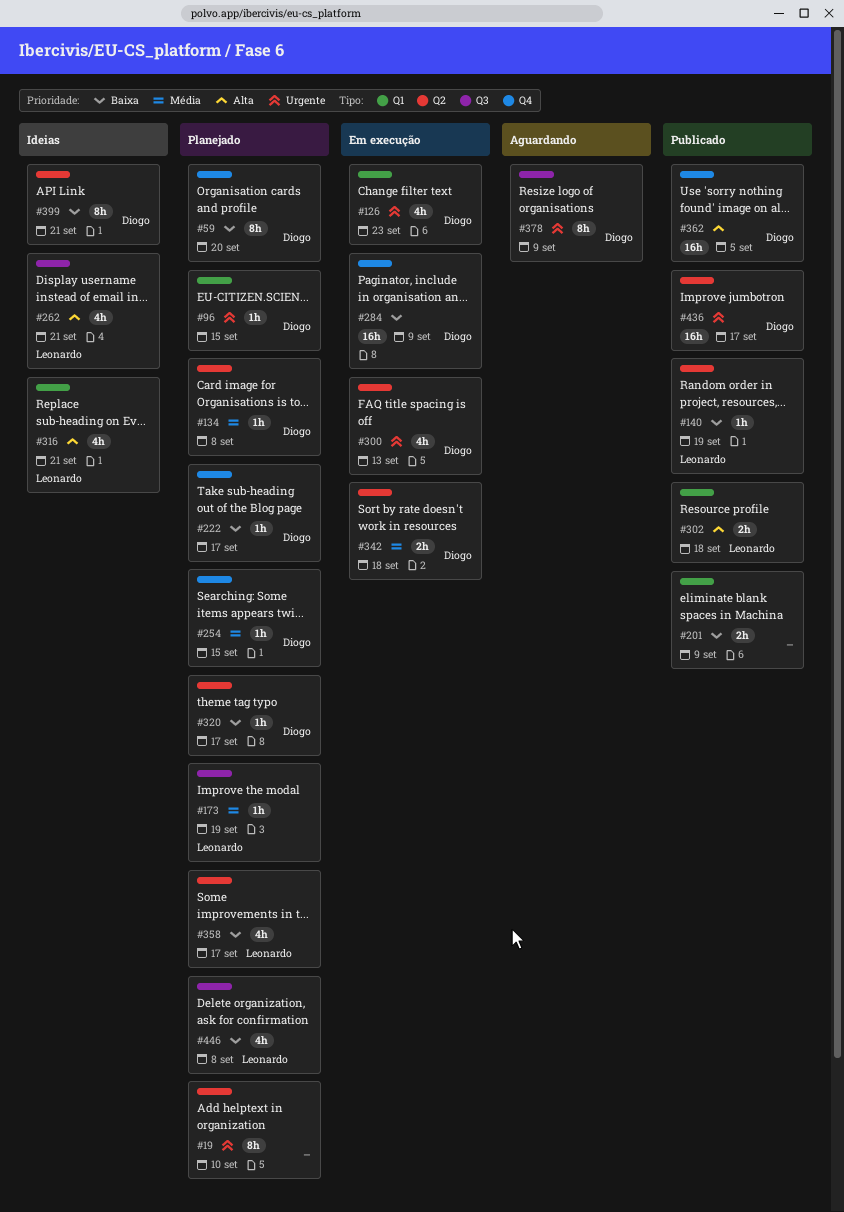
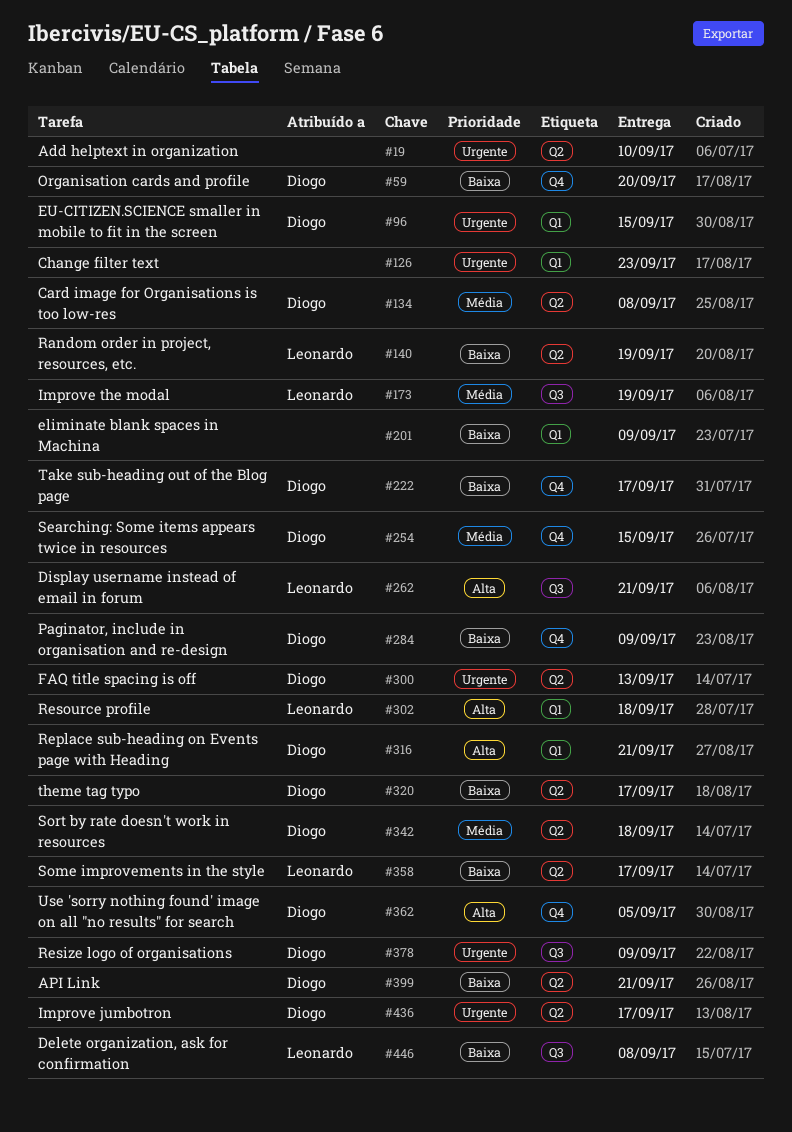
#126, owner: Diogo -> none
#316, owner: Leonardo -> Diogo

